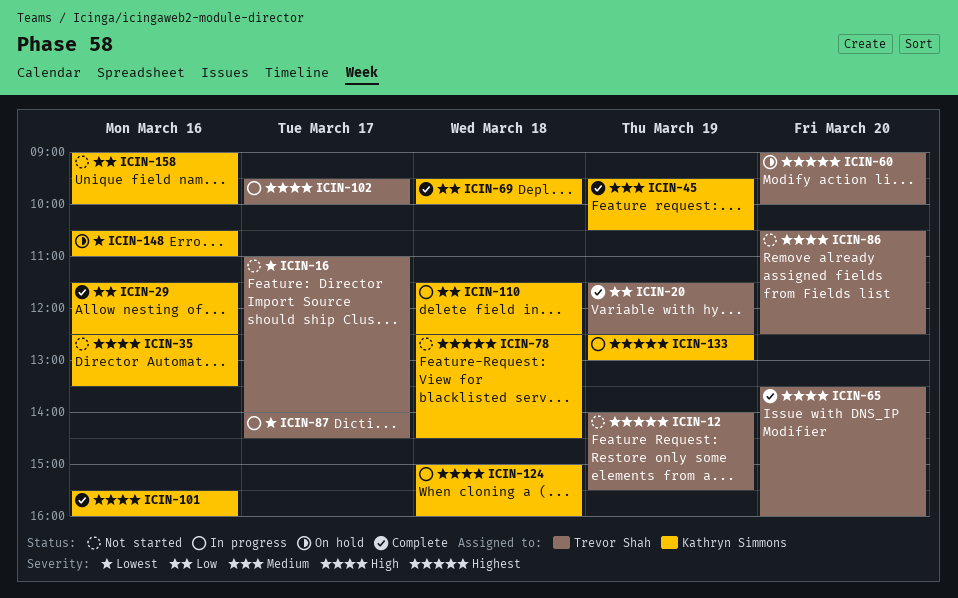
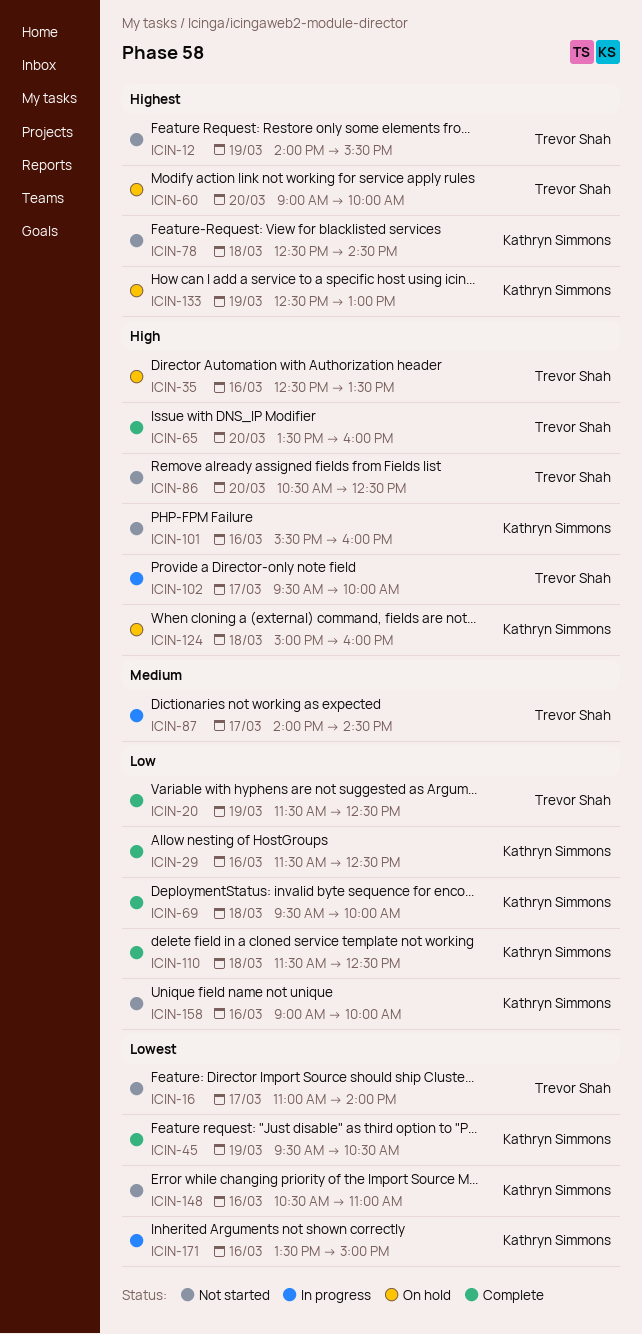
ICIN-35, status: Not started -> On hold
ICIN-35, owner: Kathryn Simmons -> Trevor Shah
ICIN-45, priority: Medium -> Lowest
ICIN-87, priority: Lowest -> Medium
ICIN-101, status: Complete -> Not started
ICIN-110, status: In progress -> Complete
ICIN-124, status: In progress -> On hold
ICIN-133, status: In progress -> On hold
ICIN-148, status: On hold -> Not started
ICIN-171: none -> present

